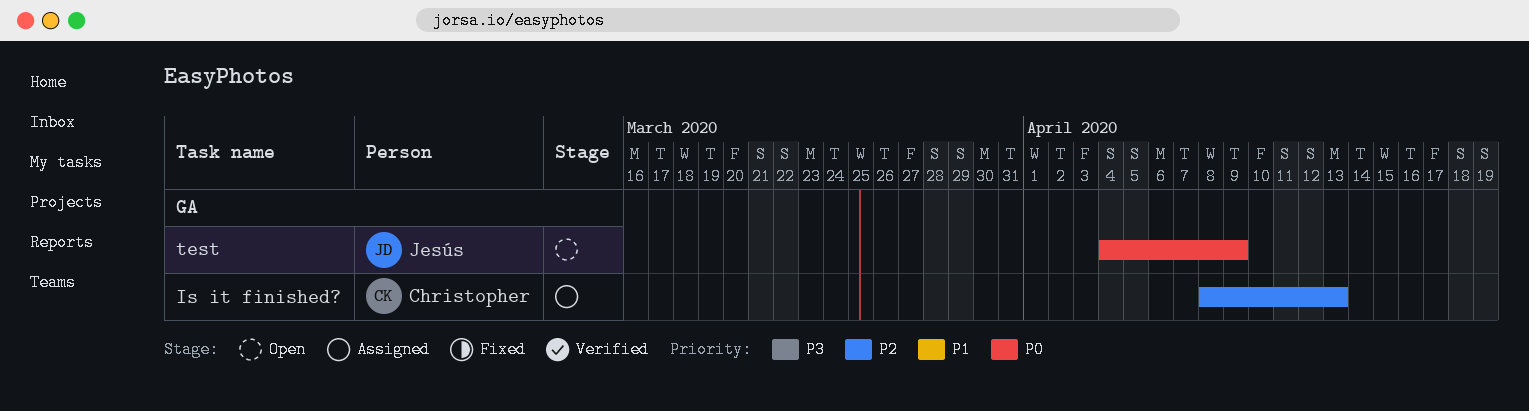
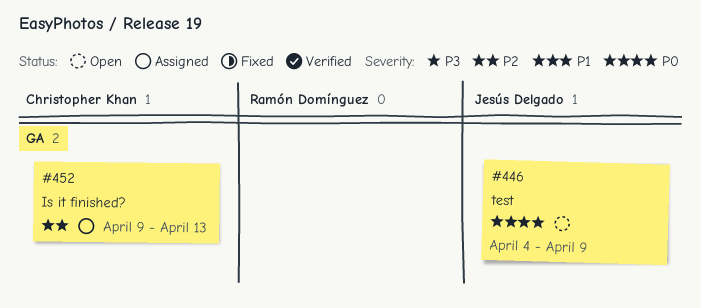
Is it finished?, start: Apr 8 -> Apr 9

